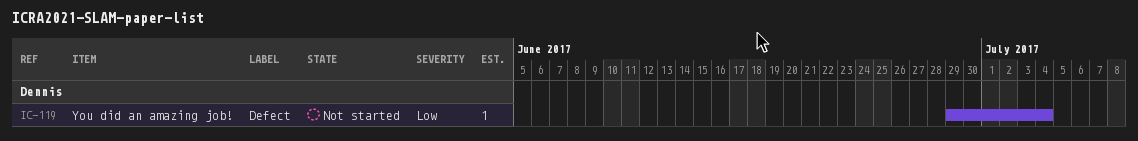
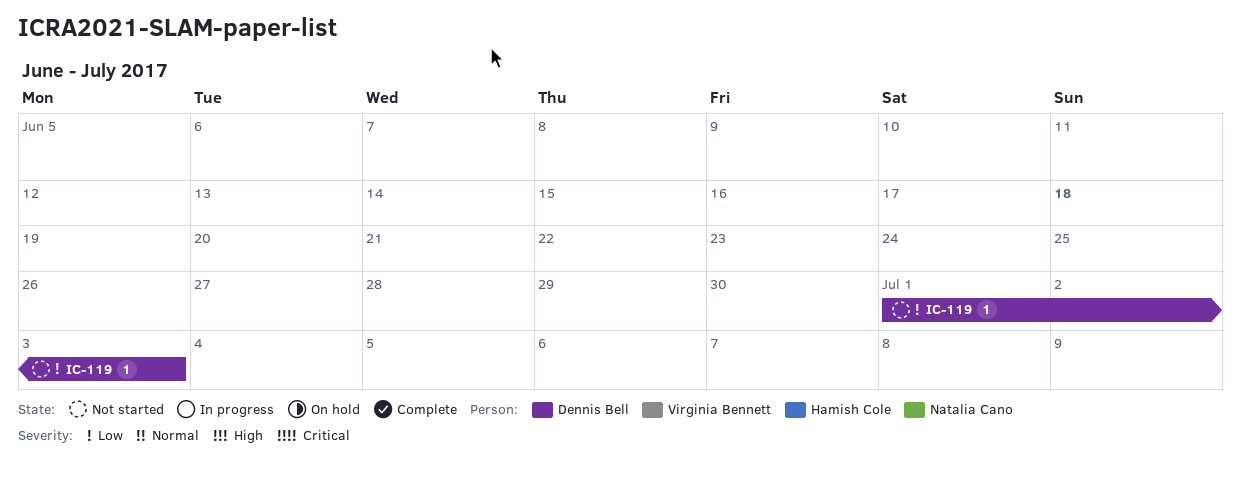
IC-119, start: Jun 29 -> Jul 1
IC-119, due: Jul 4 -> Jul 3

